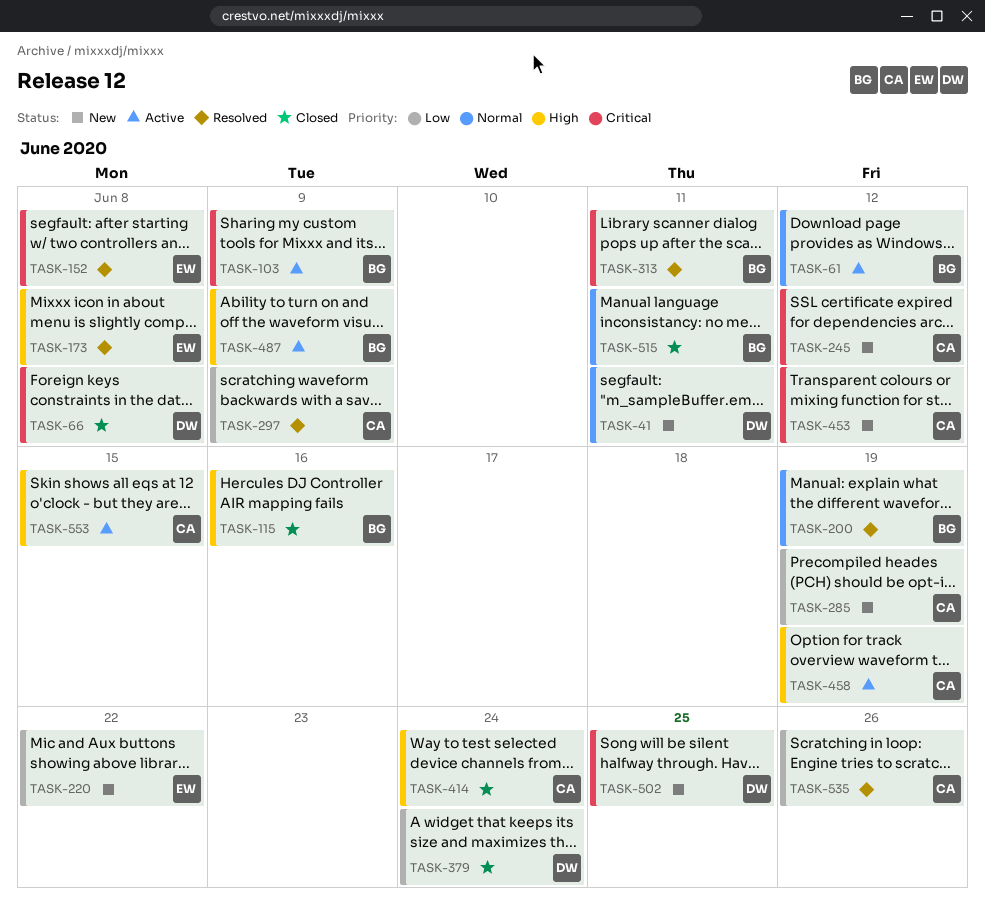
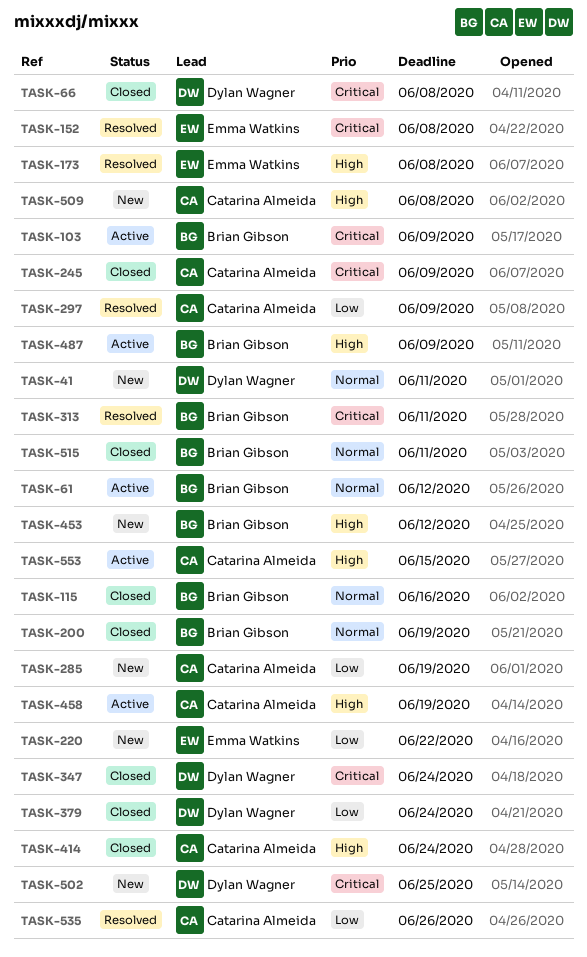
TASK-115, priority: High -> Normal
TASK-200, status: Resolved -> Closed
TASK-245, status: New -> Closed
TASK-245, due: Jun 12 -> Jun 9
TASK-347: none -> present
TASK-453, owner: Catarina Almeida -> Brian Gibson
TASK-453, priority: Critical -> High
TASK-509: none -> present

